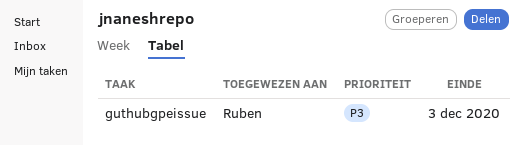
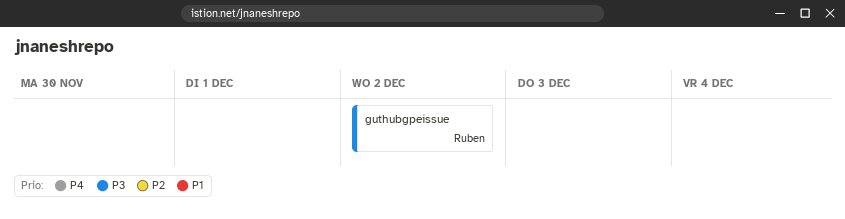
guthubgpeissue, due: Dec 3 -> Dec 2

